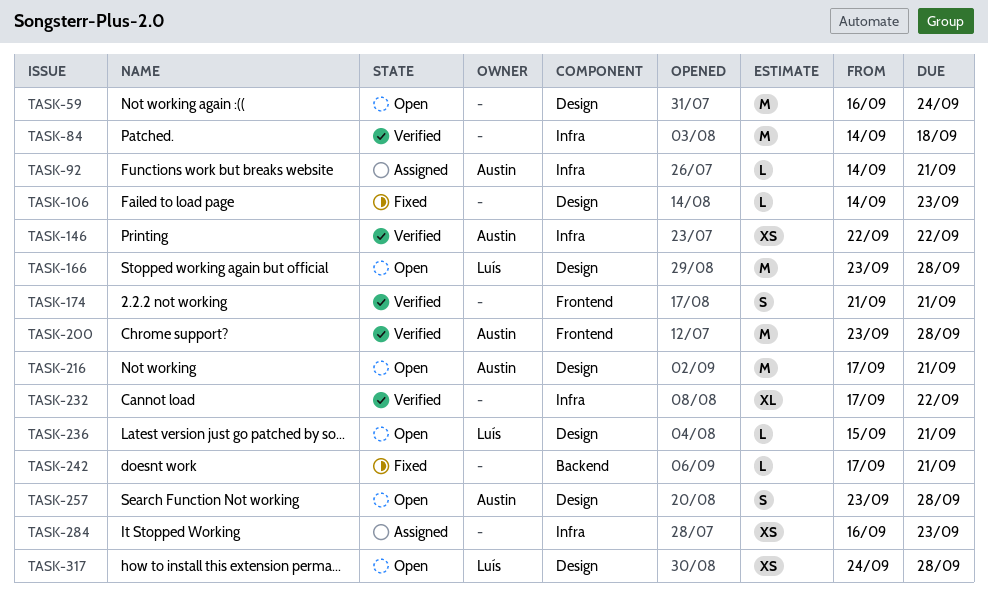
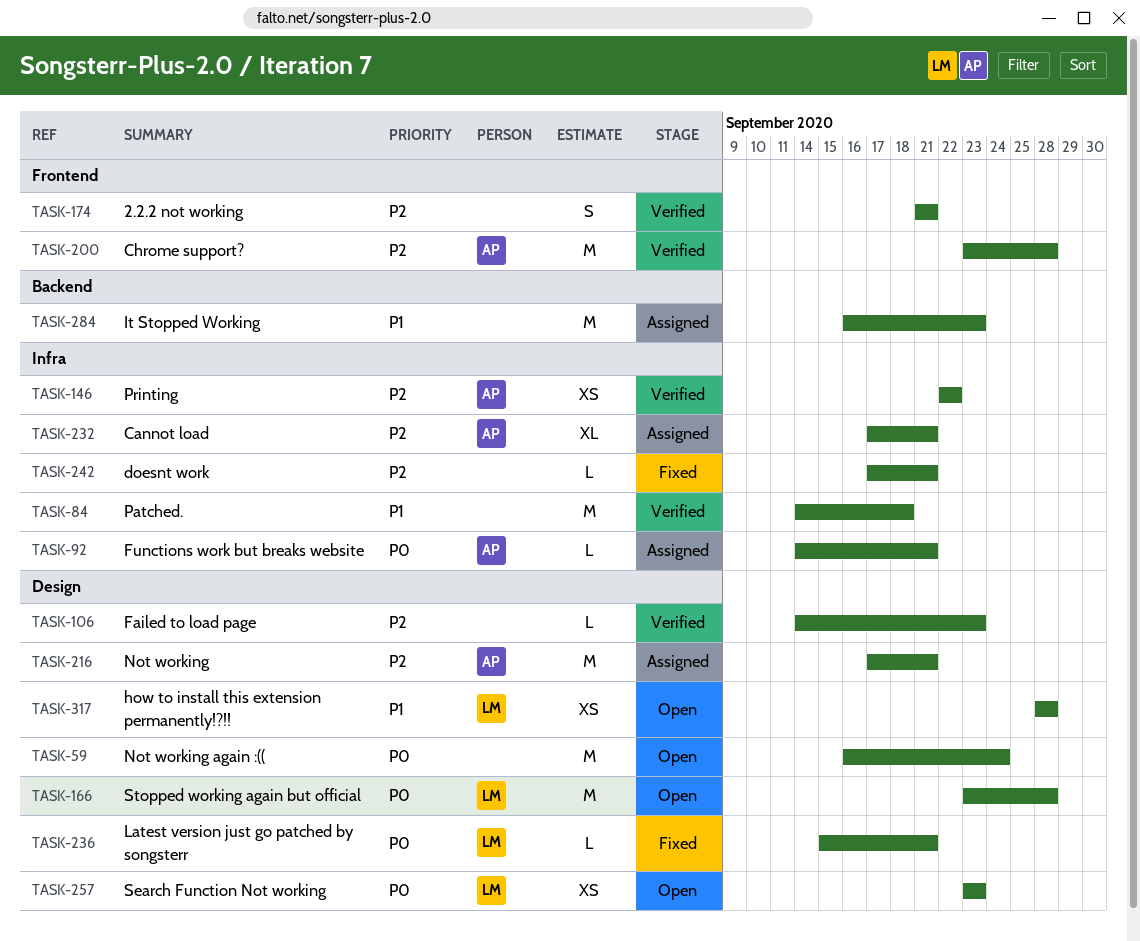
TASK-106, status: Fixed -> Verified
TASK-216, status: Open -> Assigned
TASK-232, status: Verified -> Assigned
TASK-232, owner: none -> Austin
TASK-232, due: Sep 22 -> Sep 21
TASK-236, status: Open -> Fixed
TASK-242, label: Backend -> Infra
TASK-257, owner: Austin -> Luís
TASK-257, estimate: S -> XS
TASK-257, due: Sep 28 -> Sep 23
TASK-284, label: Infra -> Backend
TASK-284, estimate: XS -> M
TASK-317, start: Sep 24 -> Sep 28

